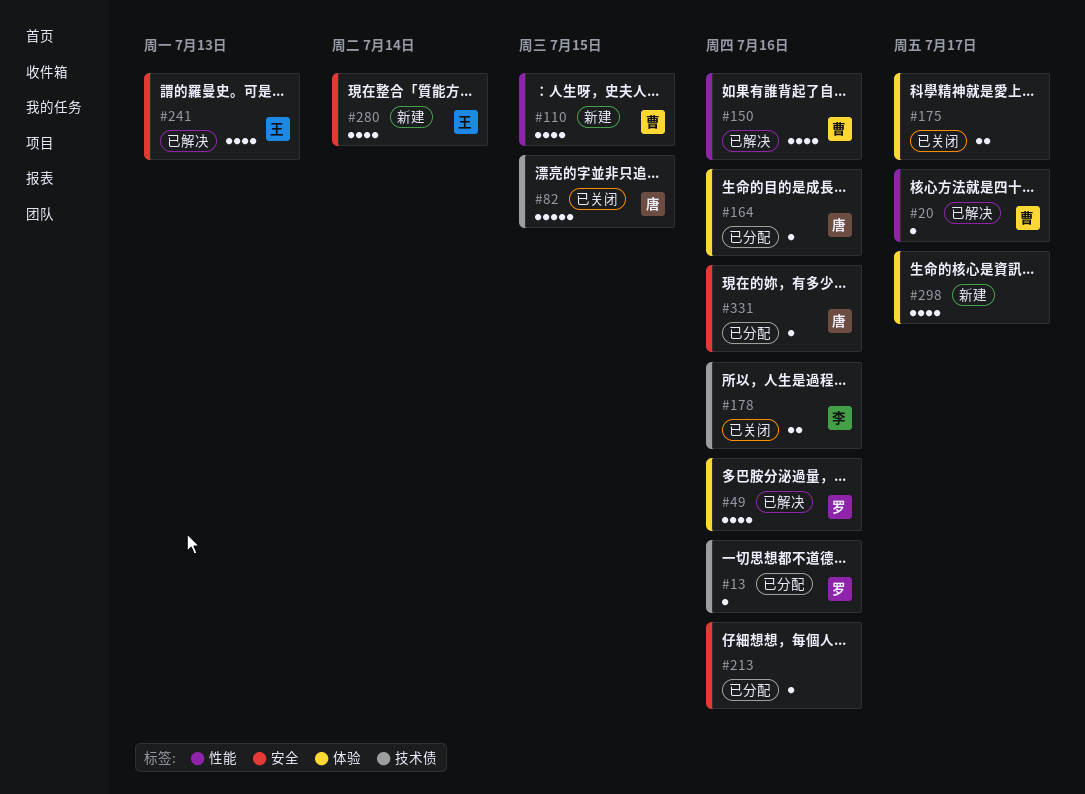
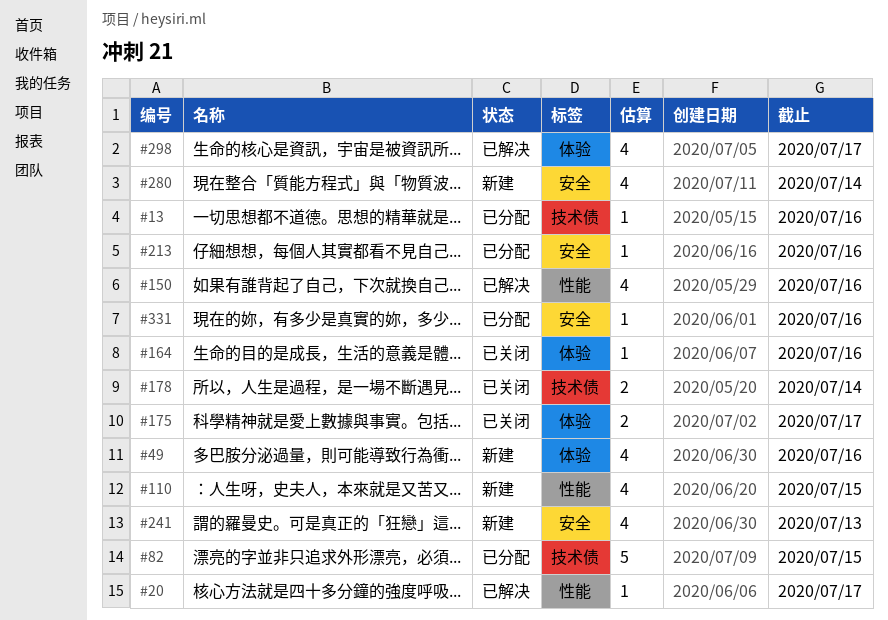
#49, status: 已解决 -> 新建
#82, status: 已关闭 -> 已分配
#164, status: 已分配 -> 已关闭
#178, due: Jul 16 -> Jul 14
#241, status: 已解决 -> 新建
#298, status: 新建 -> 已解决

